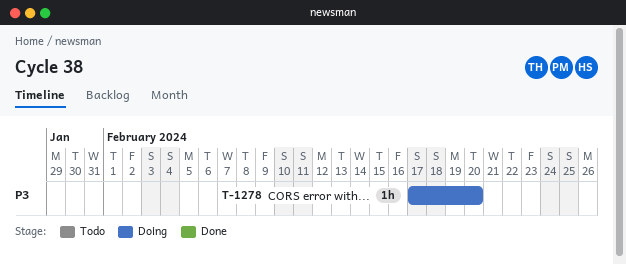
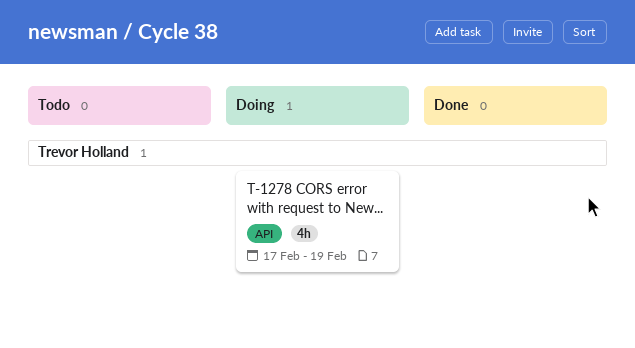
T-1278, estimate: 1h -> 4h
T-1278, due: Feb 20 -> Feb 19

